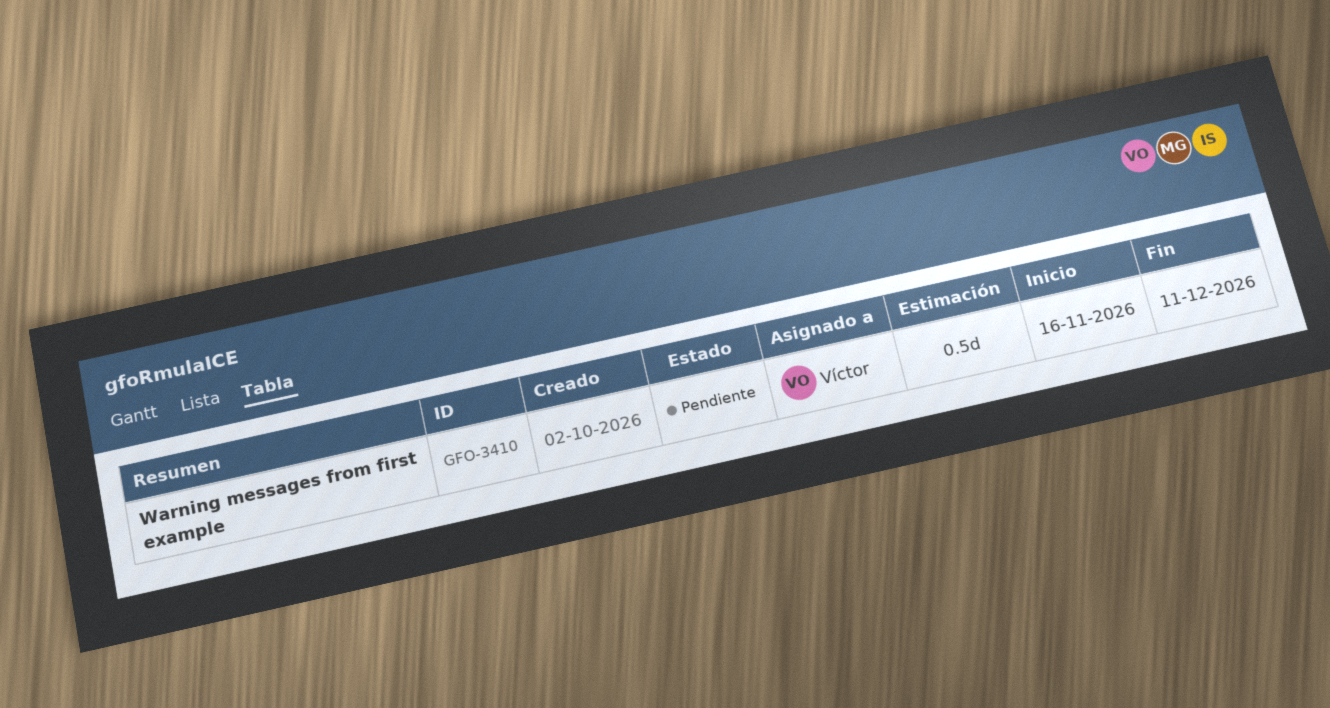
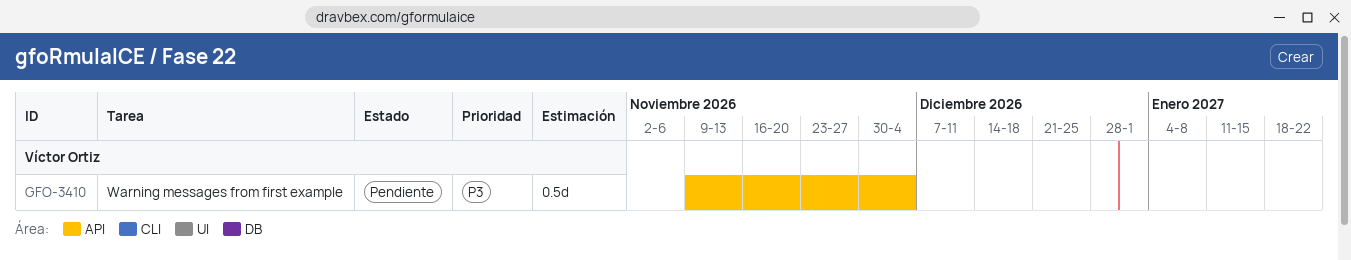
GFO-3410, start: Nov 16 -> Nov 9
GFO-3410, due: Dec 11 -> Dec 4

